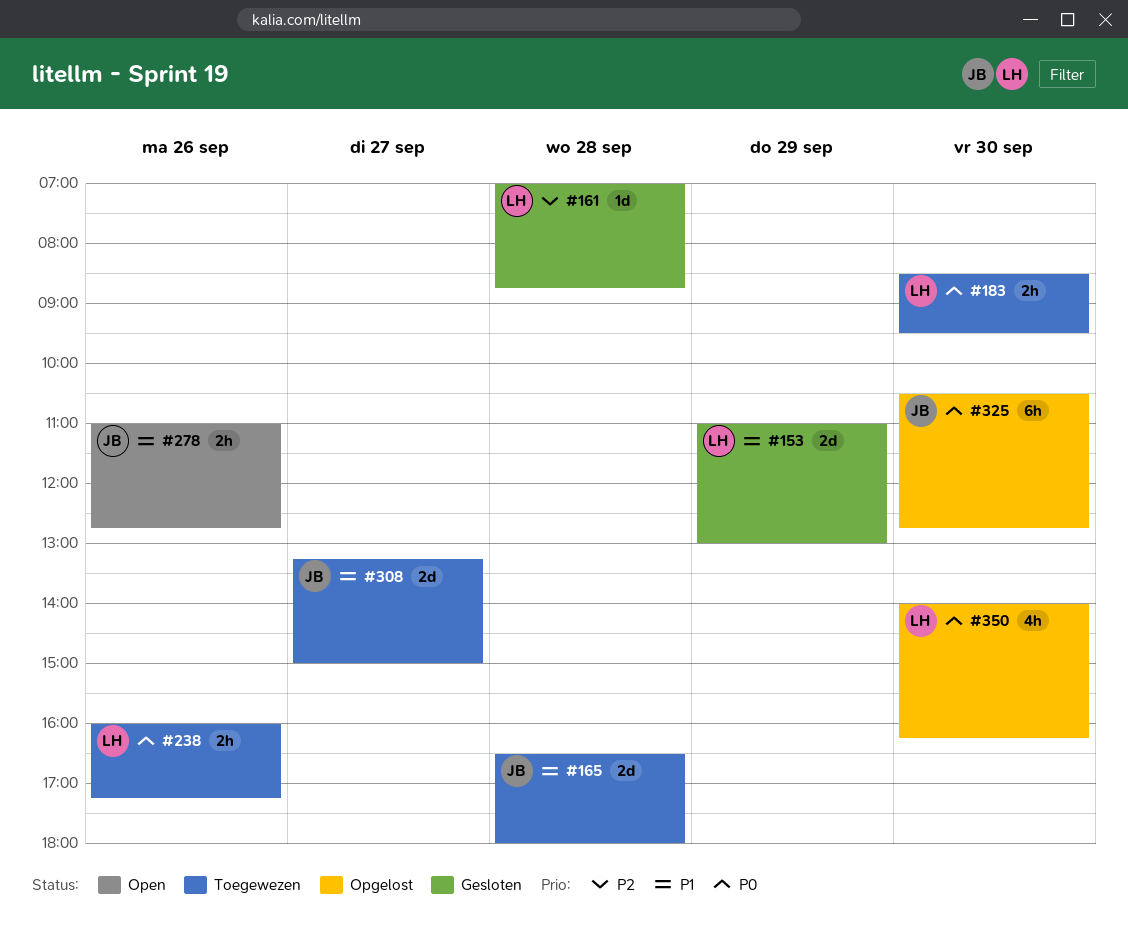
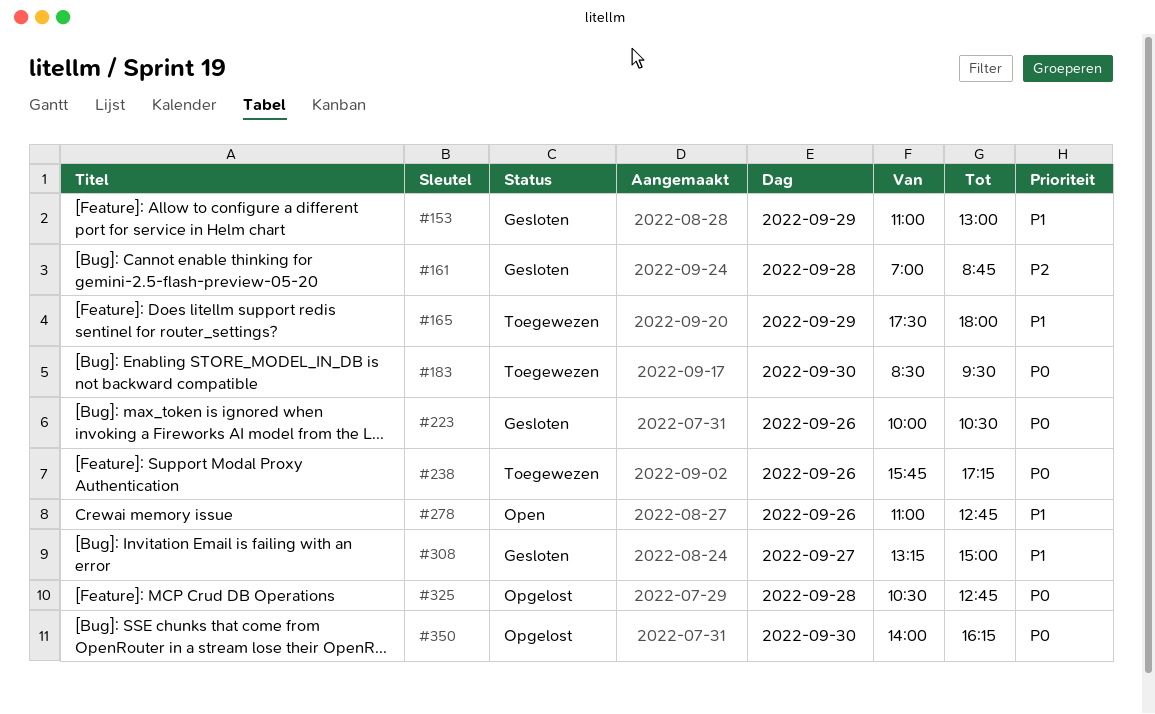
#165, day: Sep 28 -> Sep 29
#165, begins: 16:30 -> 17:30
#223: none -> present
#238, begins: 16:00 -> 15:45
#308, status: Toegewezen -> Gesloten
#325, day: Sep 30 -> Sep 28

